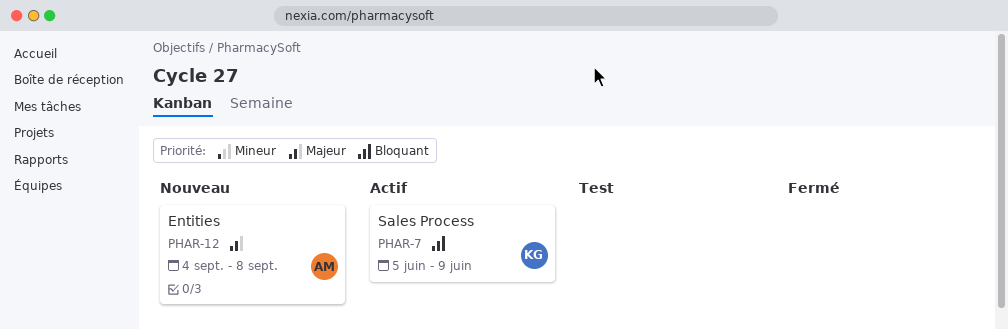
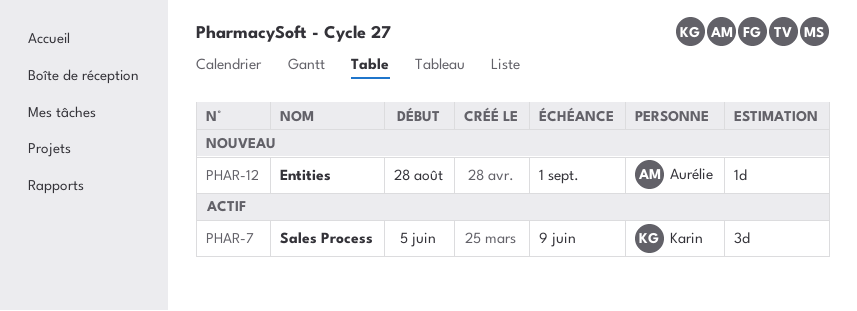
PHAR-12, start: Sep 4 -> Aug 28
PHAR-12, due: Sep 8 -> Sep 1

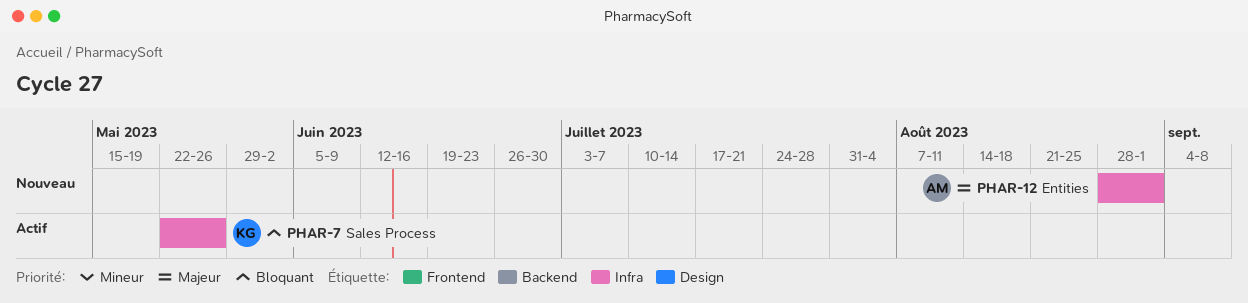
PHAR-7, start: Jun 5 -> May 22
PHAR-7, due: Jun 9 -> May 26

